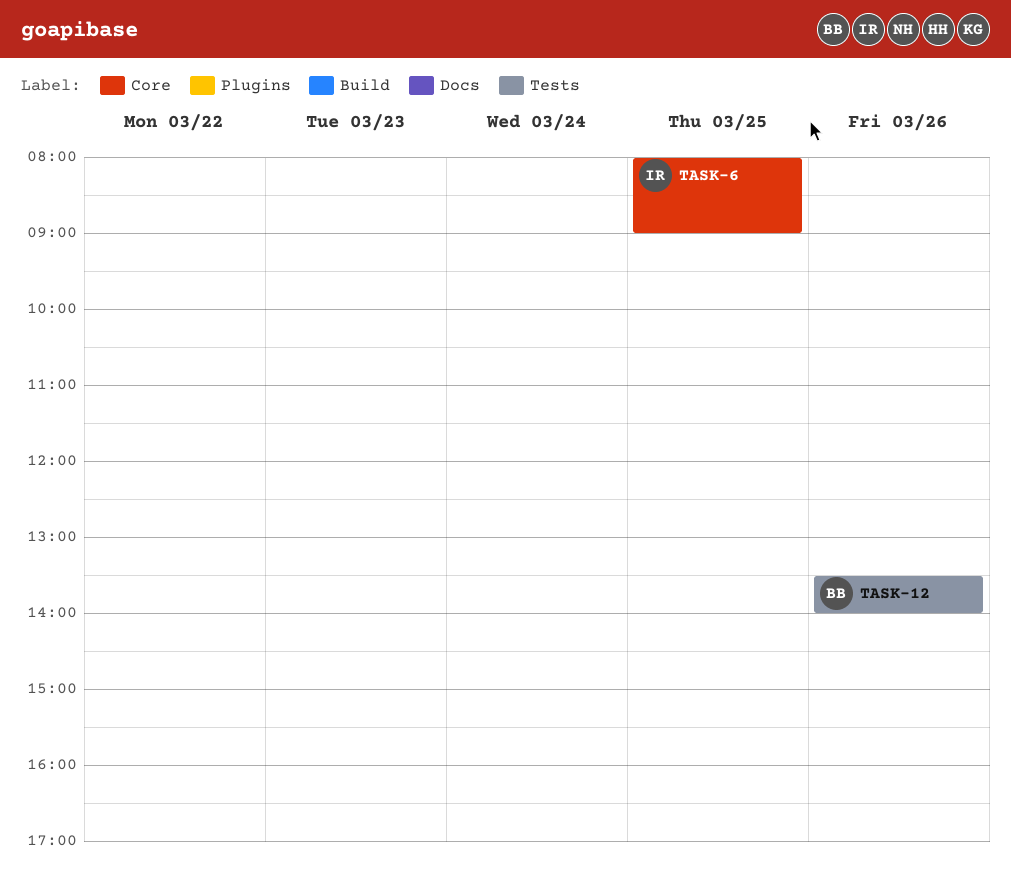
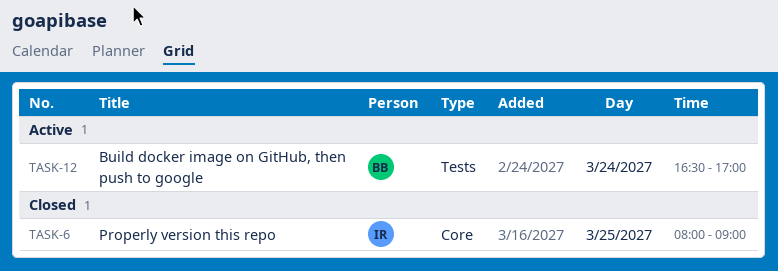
TASK-12, day: Mar 26 -> Mar 24
TASK-12, begins: 13:30 -> 16:30
TASK-12, ends: 14:00 -> 17:00

